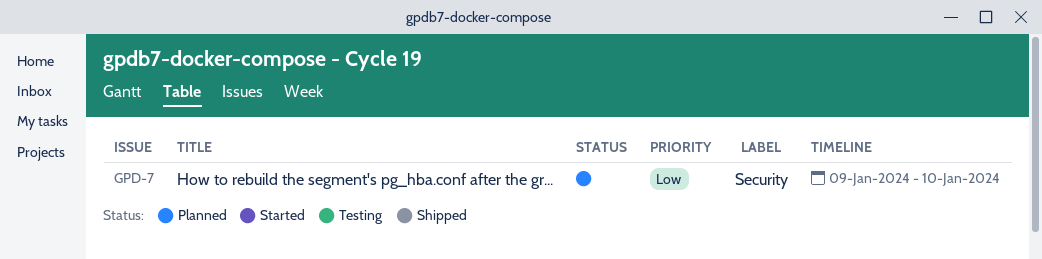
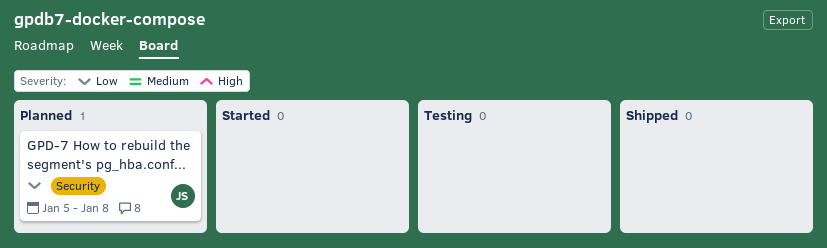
GPD-7, start: Jan 9 -> Jan 5
GPD-7, due: Jan 10 -> Jan 8

